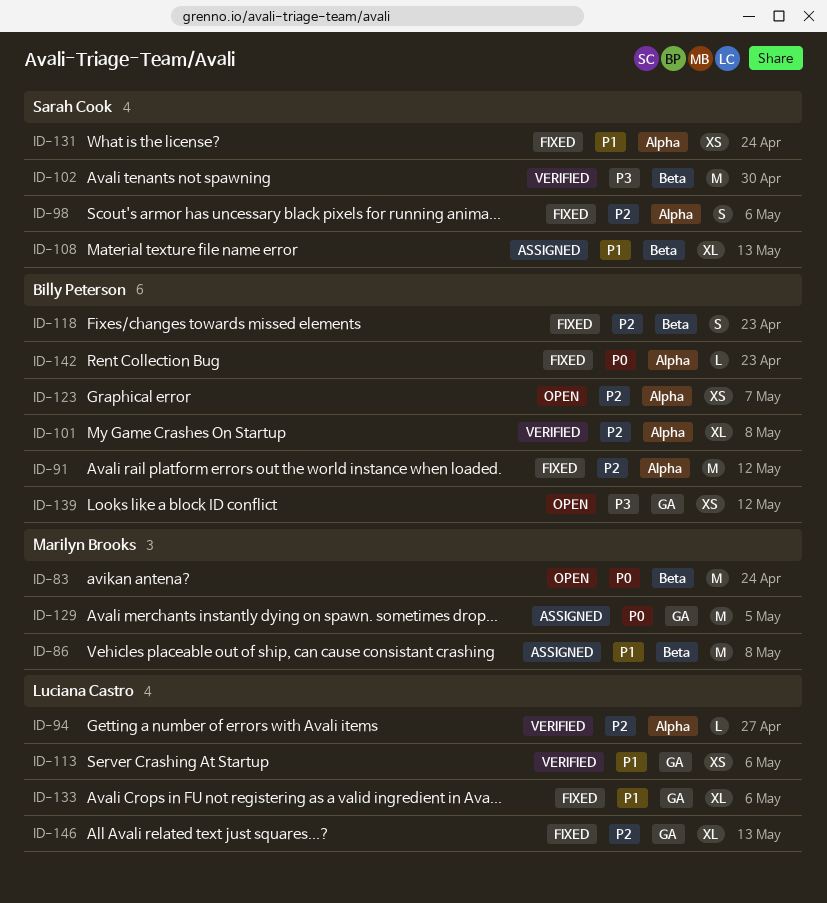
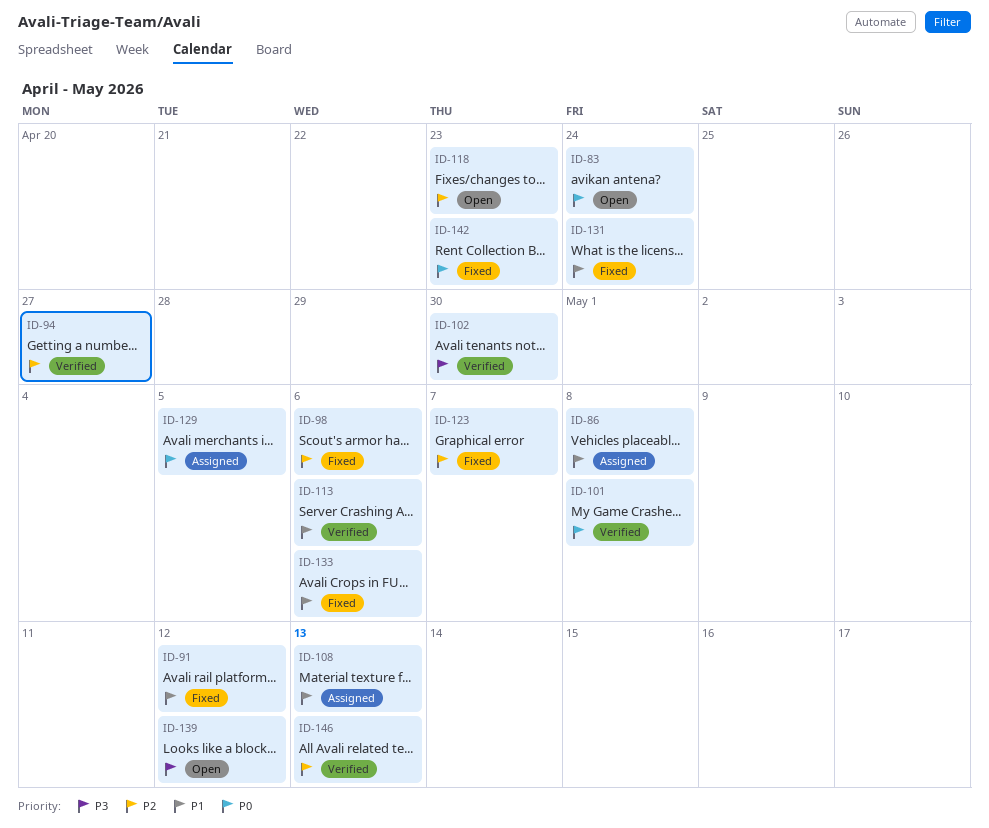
ID-91, priority: P2 -> P1
ID-101, priority: P2 -> P0
ID-118, status: Fixed -> Open
ID-123, status: Open -> Fixed
ID-146, status: Fixed -> Verified

